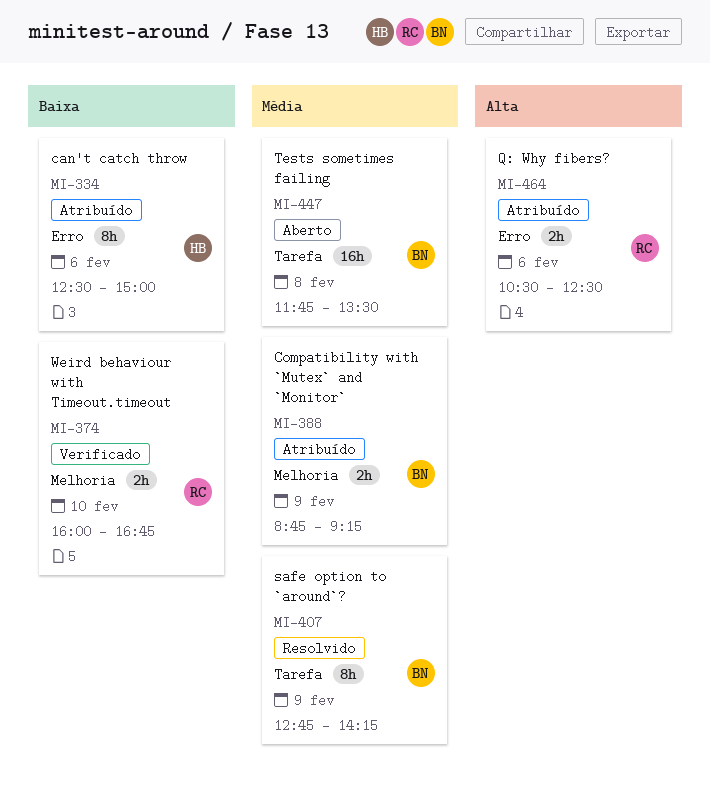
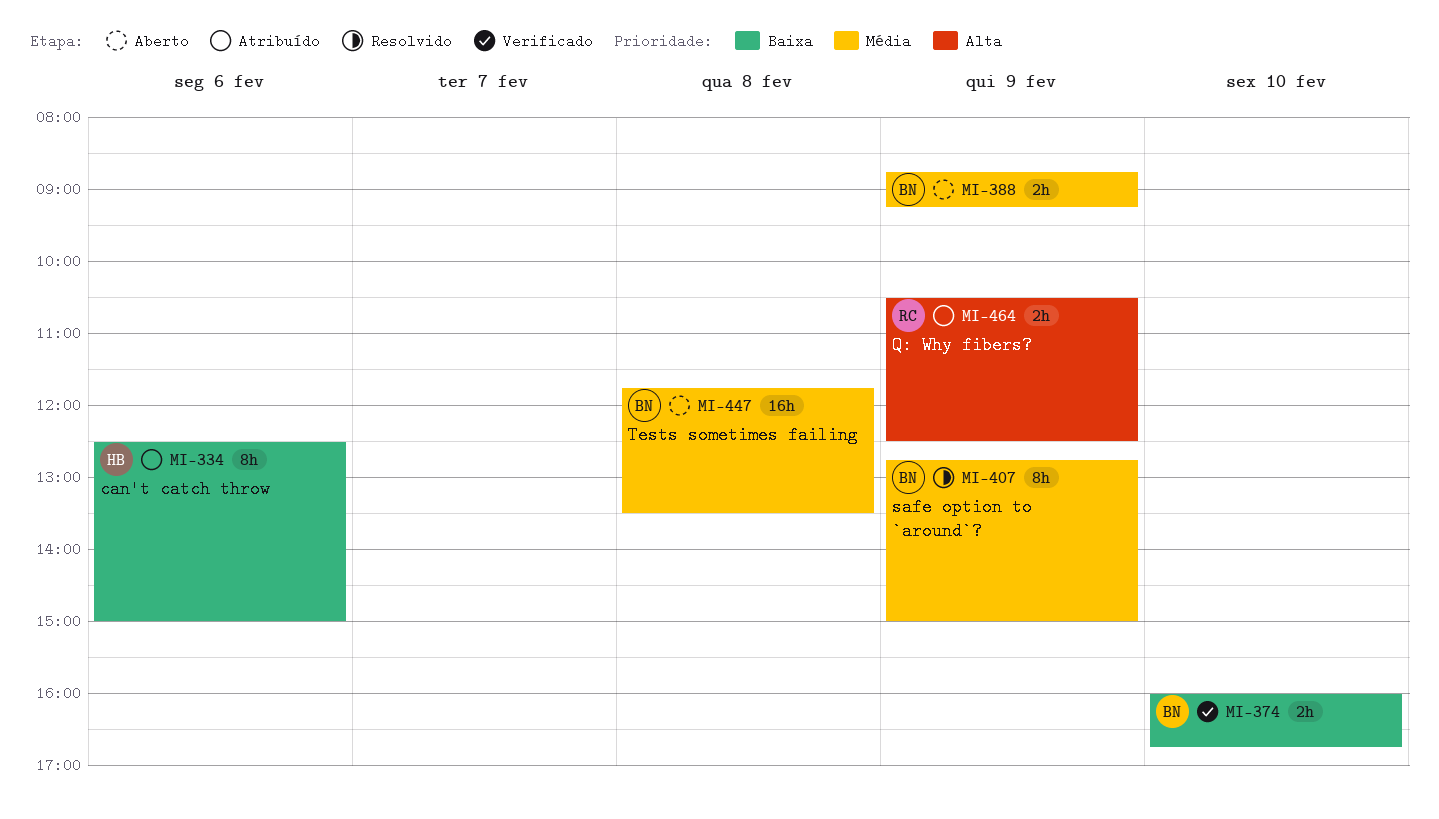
MI-374, owner: RC -> BN
MI-388, status: Atribuído -> Aberto
MI-407, ends: 14:15 -> 15:00
MI-464, day: Feb 6 -> Feb 9

